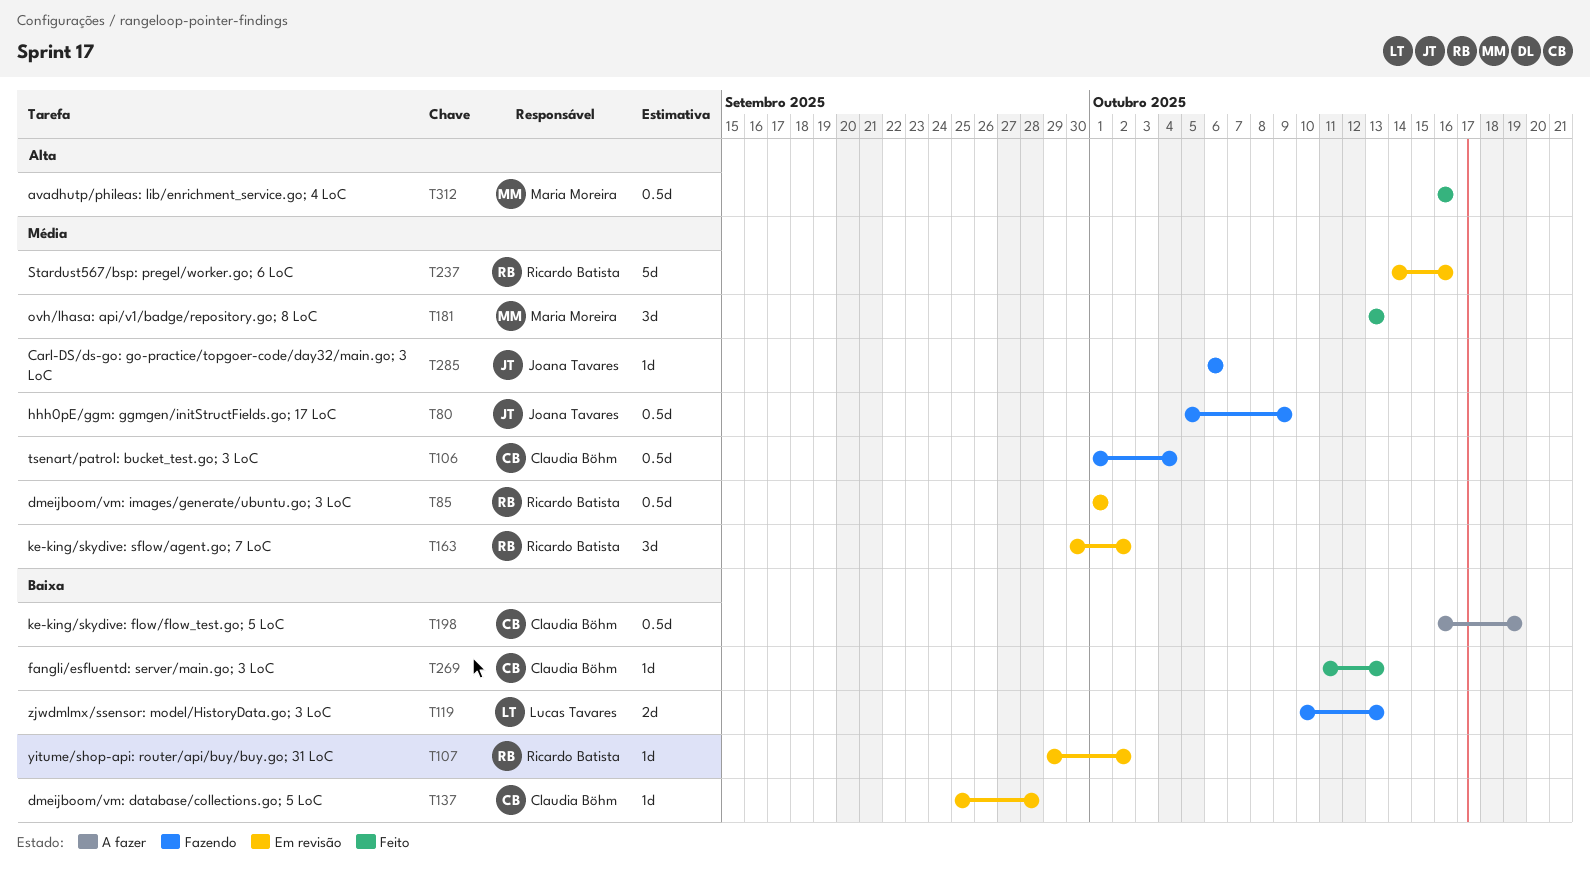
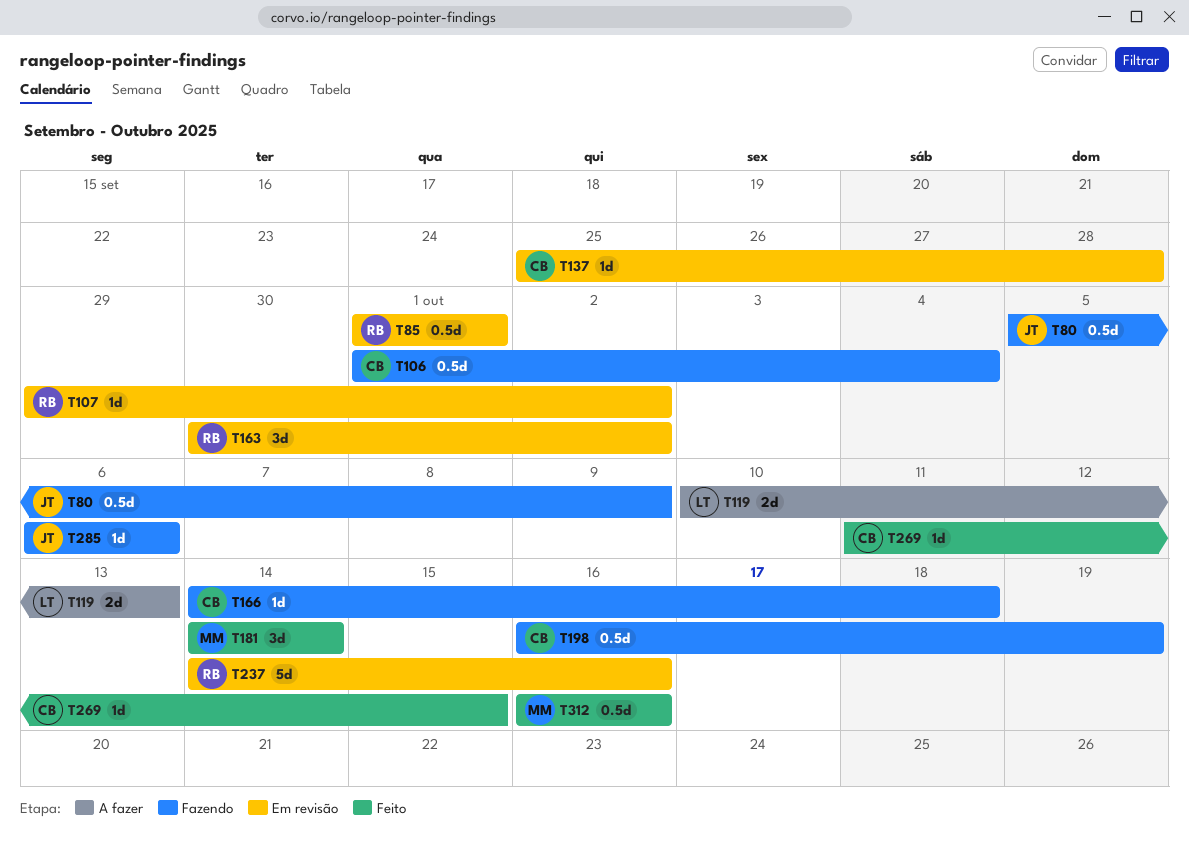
T119, status: Fazendo -> A fazer
T166: none -> present
T181, start: Oct 13 -> Oct 14
T181, due: Oct 13 -> Oct 14
T198, status: A fazer -> Fazendo
T269, due: Oct 13 -> Oct 15

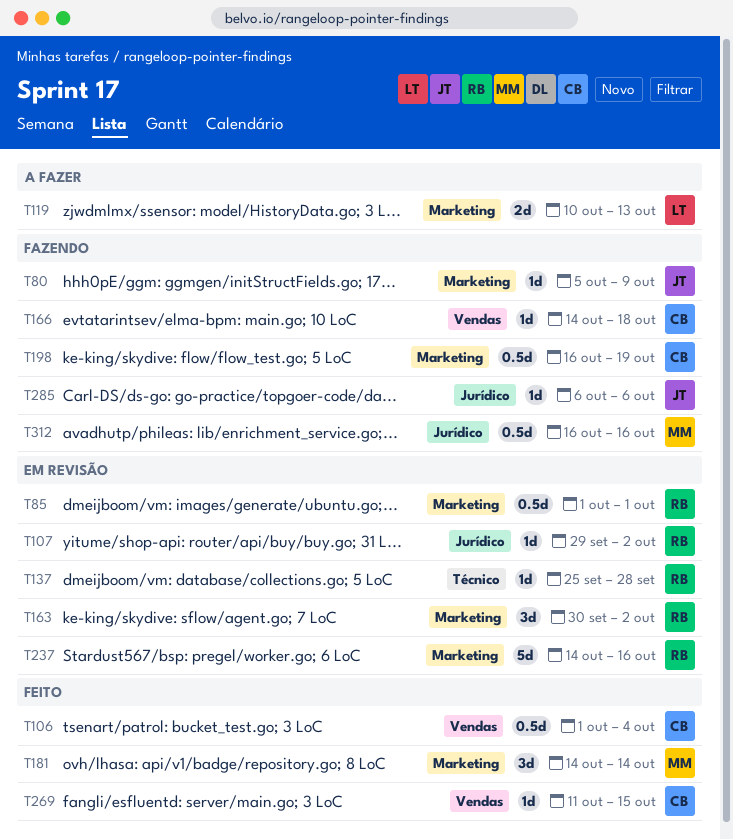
T80, estimate: 0.5d -> 1d
T106, status: Fazendo -> Feito
T137, owner: CB -> RB
T312, status: Feito -> Fazendo

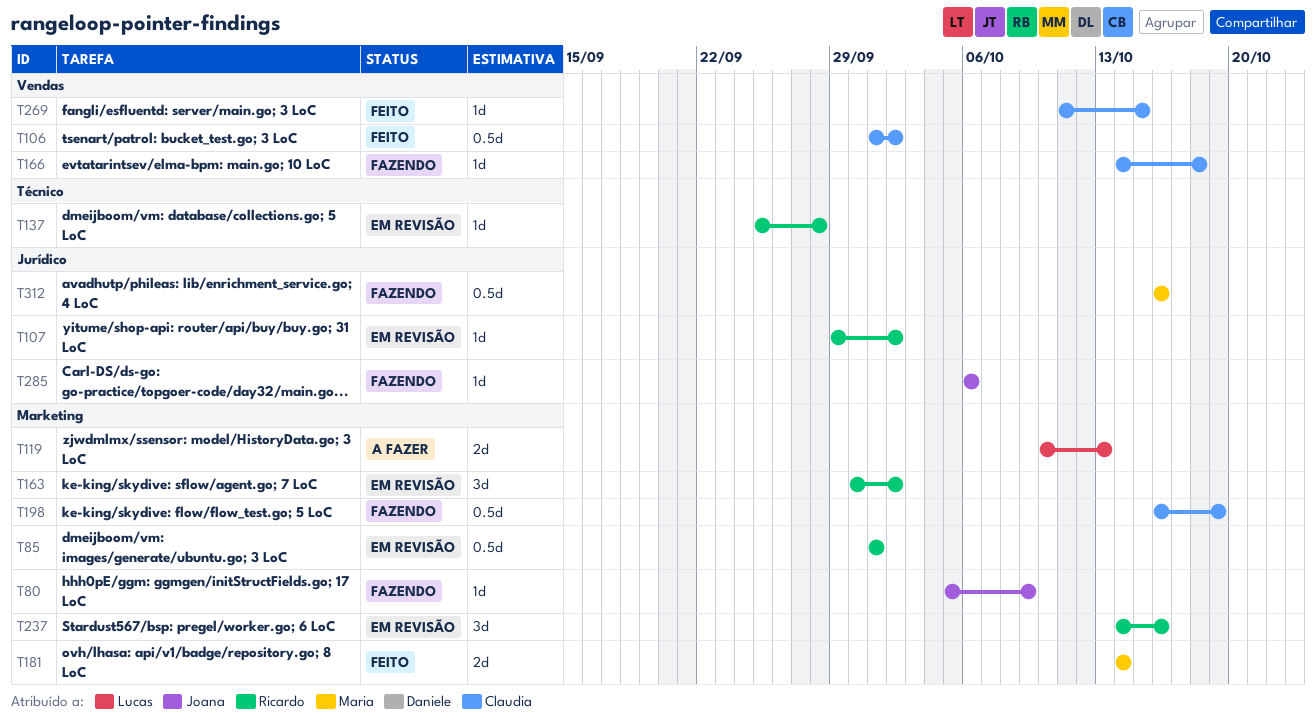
T106, due: Oct 4 -> Oct 2
T181, estimate: 3d -> 2d
T237, estimate: 5d -> 3d

